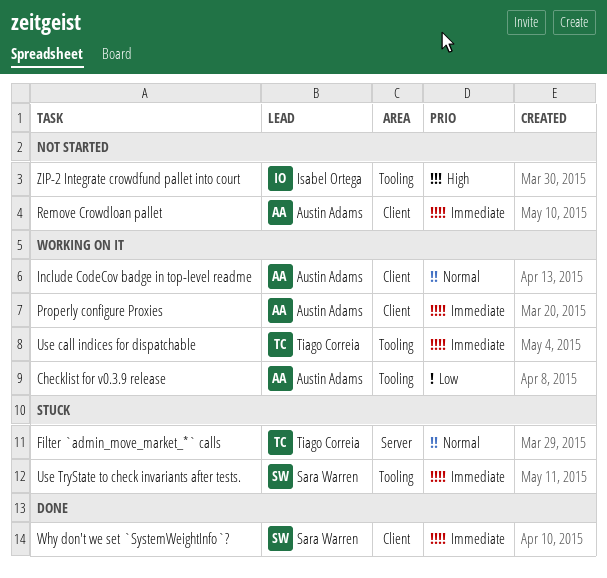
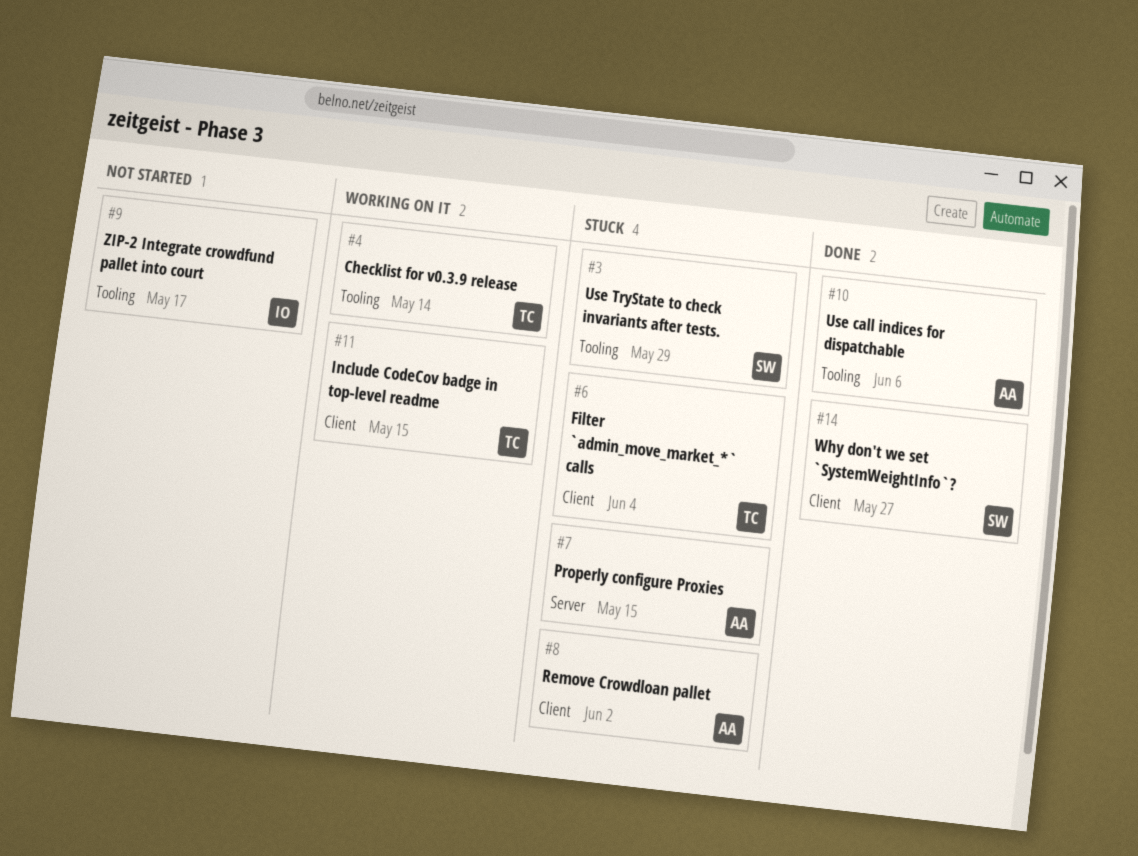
Checklist for v0.3.9 release, owner: Austin Adams -> Tiago Correia
Filter `admin_move_market_*` calls, label: Server -> Client
Include CodeCov badge in top-level readme, owner: Austin Adams -> Tiago Correia
Properly configure Proxies, status: Working on it -> Stuck
Properly configure Proxies, label: Client -> Server
Remove Crowdloan pallet, status: Not started -> Stuck
Use call indices for dispatchable, status: Working on it -> Done
Use call indices for dispatchable, owner: Tiago Correia -> Austin Adams

